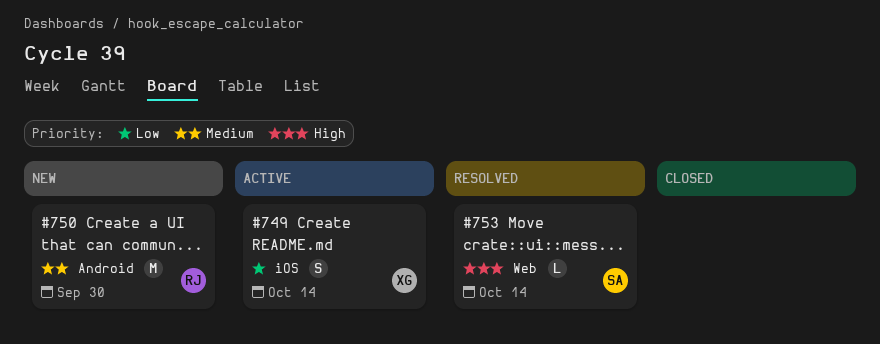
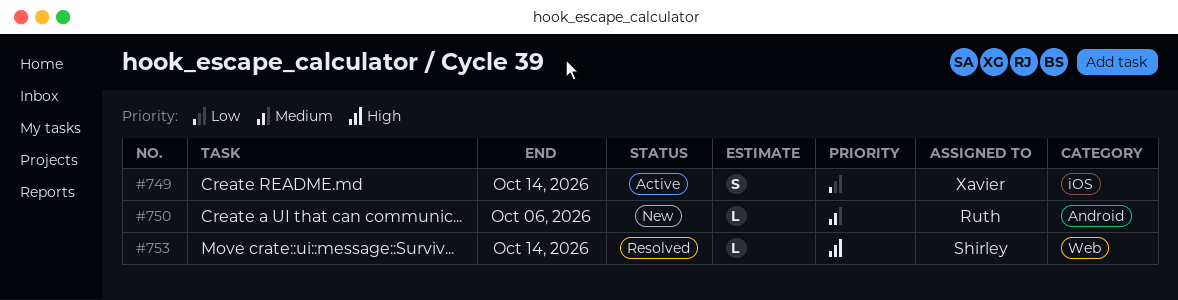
#750, estimate: M -> L
#750, due: Sep 30 -> Oct 6

